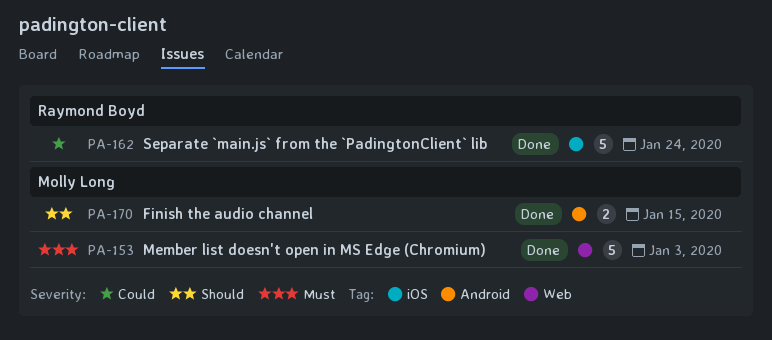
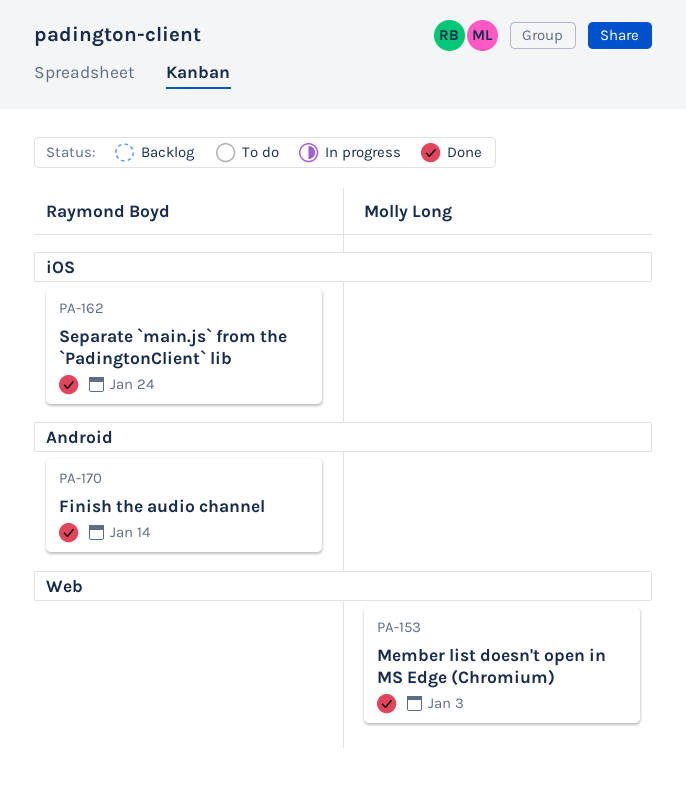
PA-170, owner: Molly Long -> Raymond Boyd
PA-170, due: Jan 15 -> Jan 14

